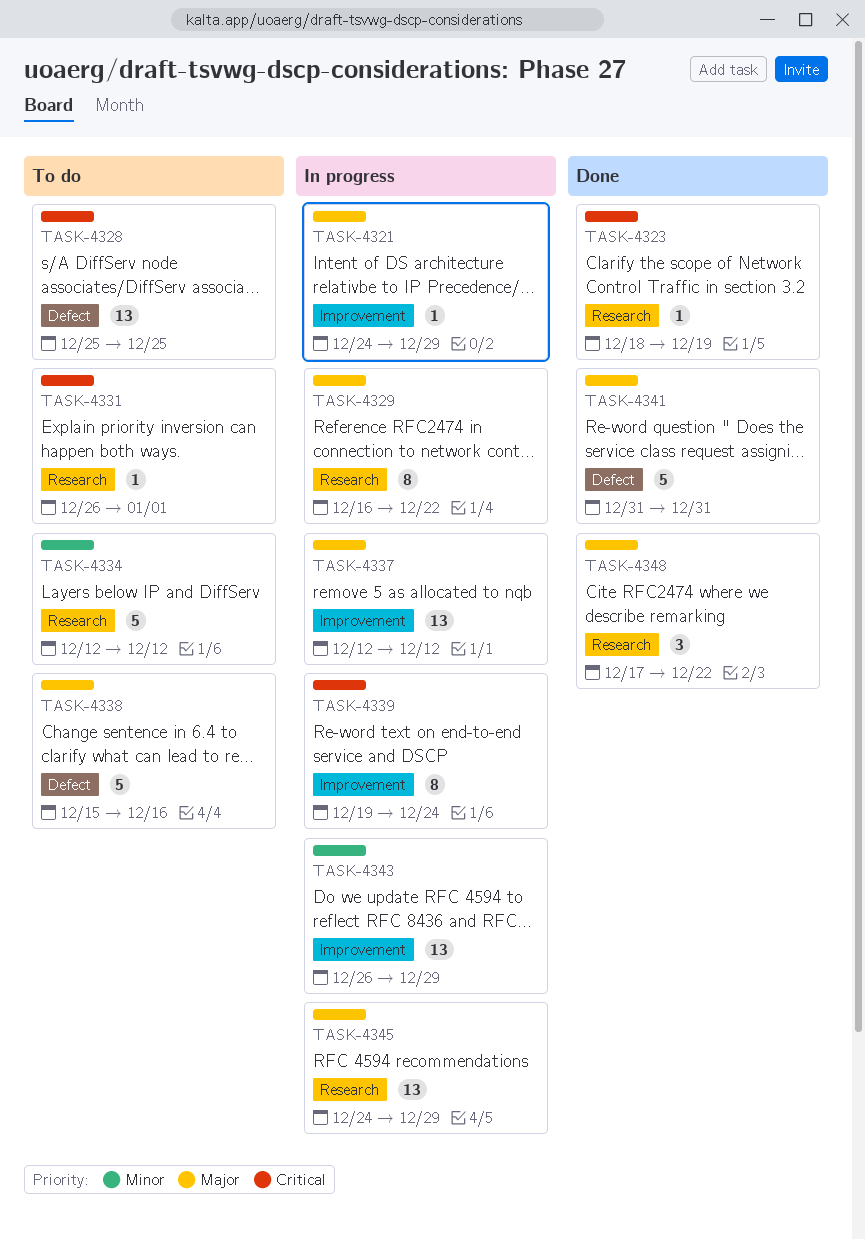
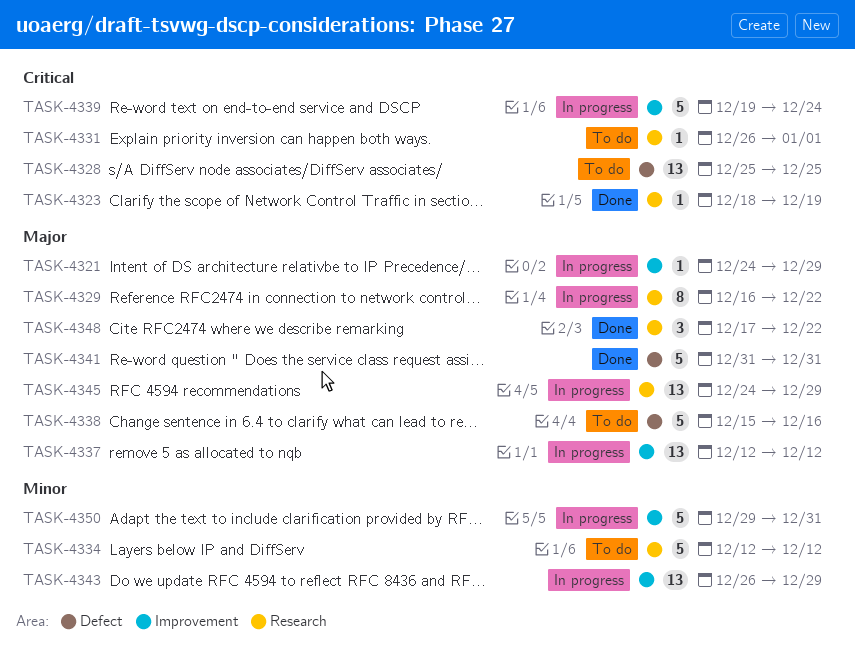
TASK-4339, estimate: 8 -> 5
TASK-4350: none -> present

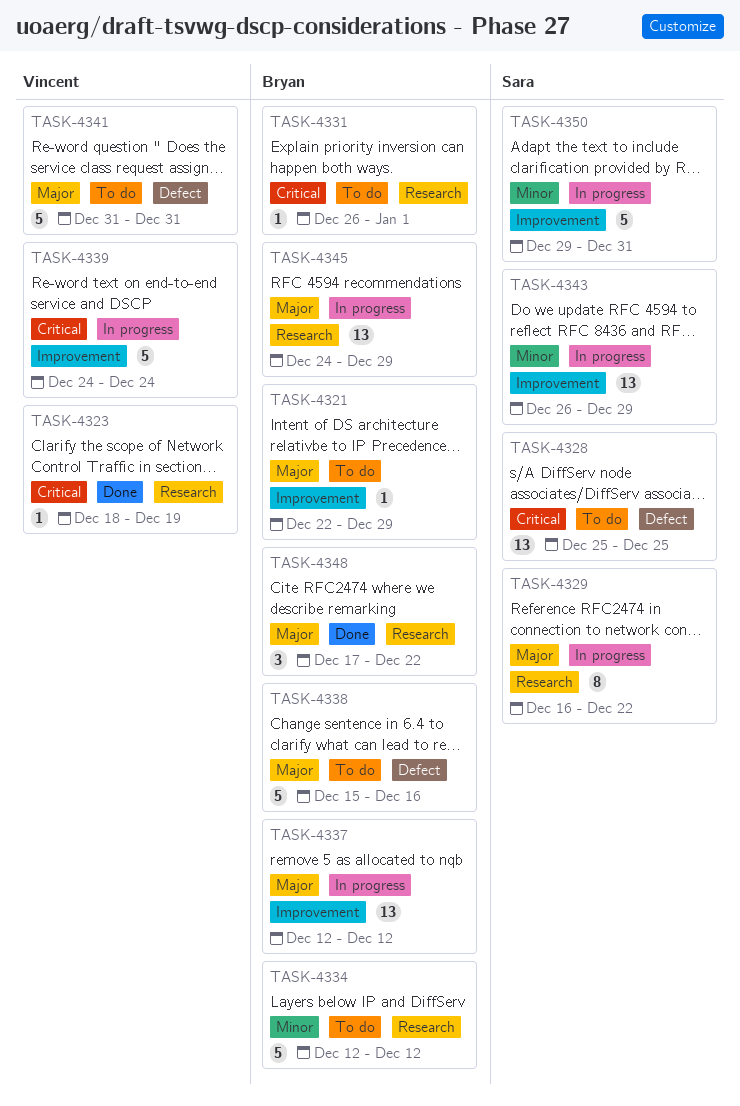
TASK-4321, status: In progress -> To do
TASK-4321, start: Dec 24 -> Dec 22
TASK-4339, start: Dec 19 -> Dec 24
TASK-4341, status: Done -> To do

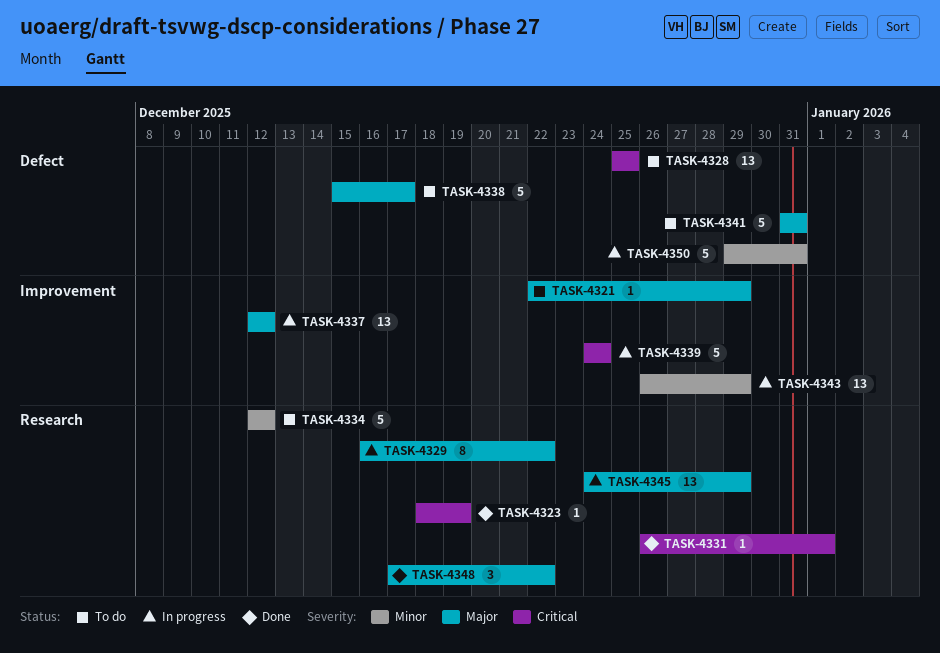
TASK-4331, status: To do -> Done
TASK-4338, due: Dec 16 -> Dec 17
TASK-4350, label: Improvement -> Defect

